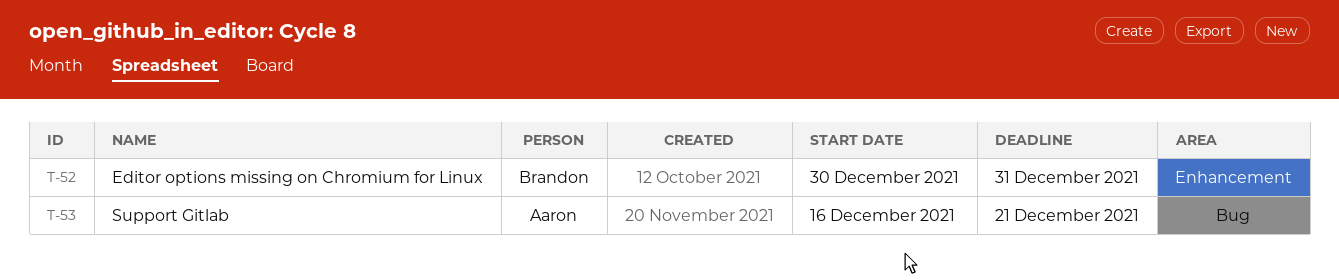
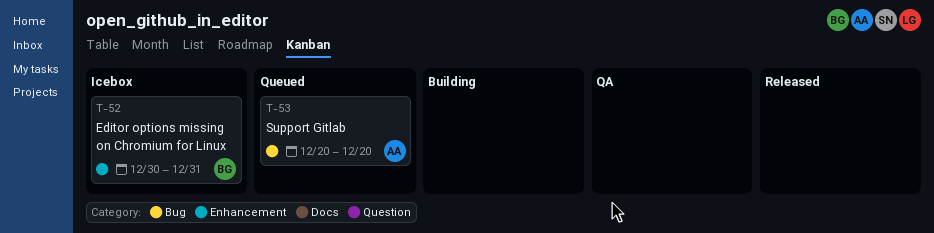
T-53, start: Dec 16 -> Dec 20
T-53, due: Dec 21 -> Dec 20

